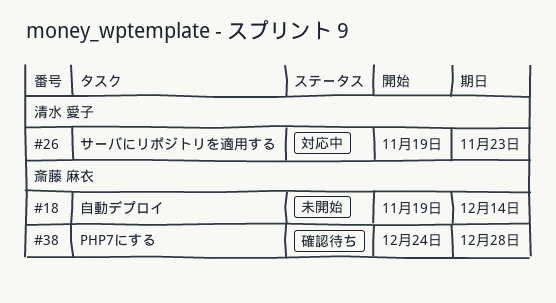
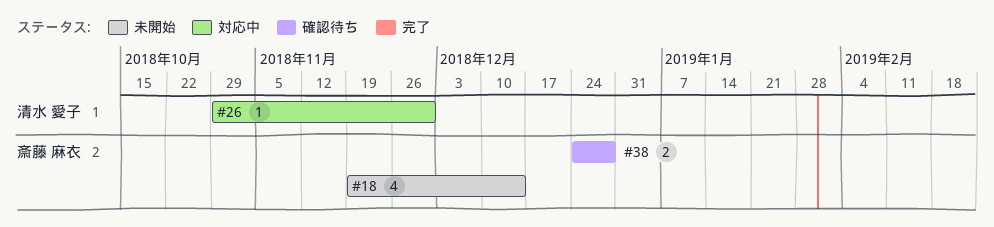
#26, start: Nov 19 -> Oct 29
#26, due: Nov 23 -> Nov 30

